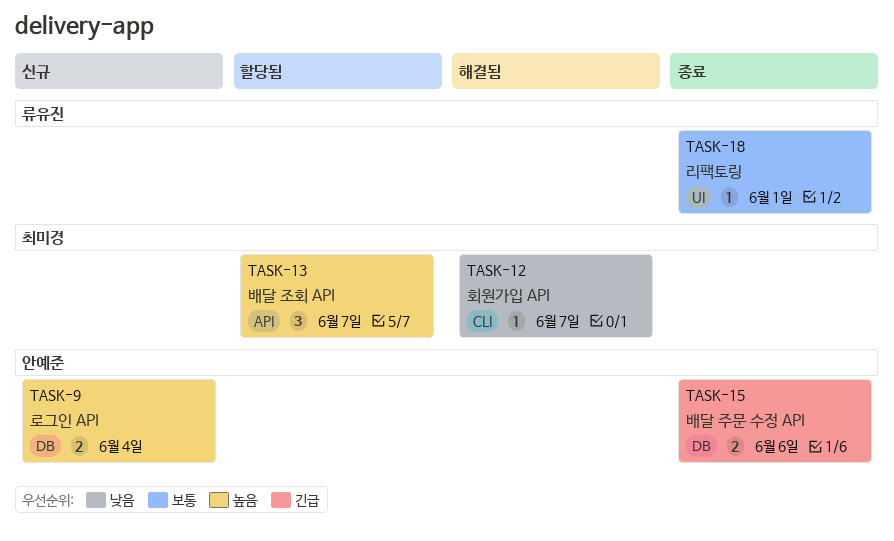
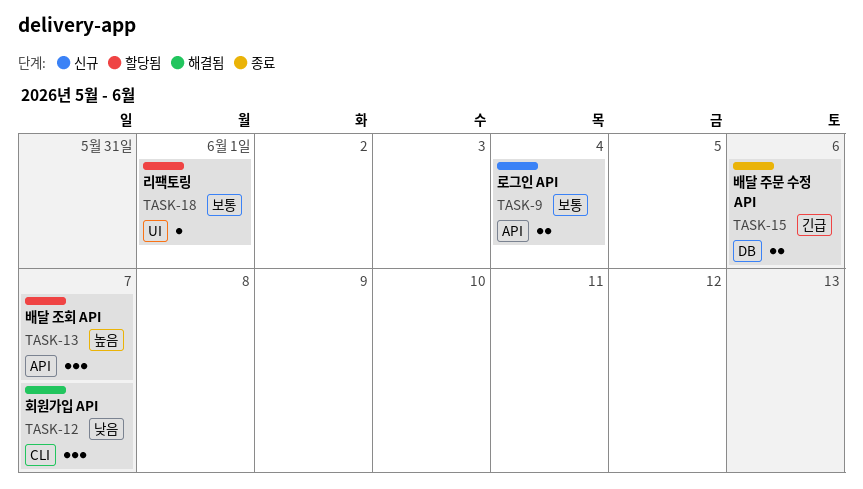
TASK-9, priority: 높음 -> 보통
TASK-9, label: DB -> API
TASK-12, estimate: 1 -> 3
TASK-18, status: 종료 -> 할당됨

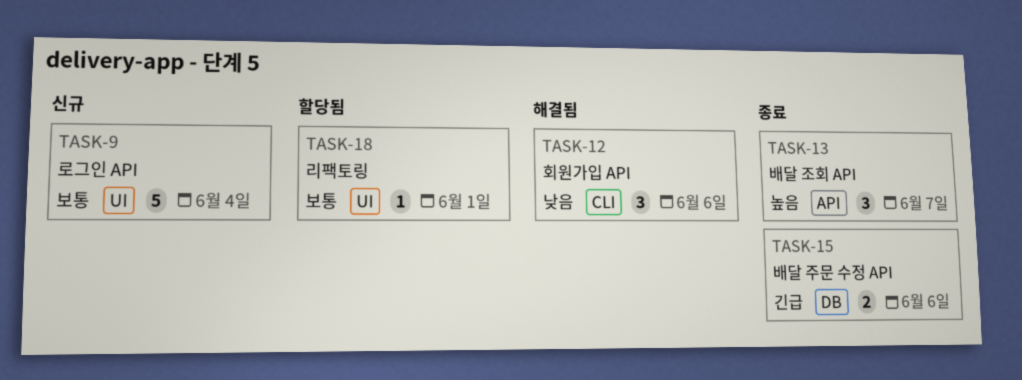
TASK-9, label: API -> UI
TASK-9, estimate: 2 -> 5
TASK-12, due: Jun 7 -> Jun 6
TASK-13, status: 할당됨 -> 종료

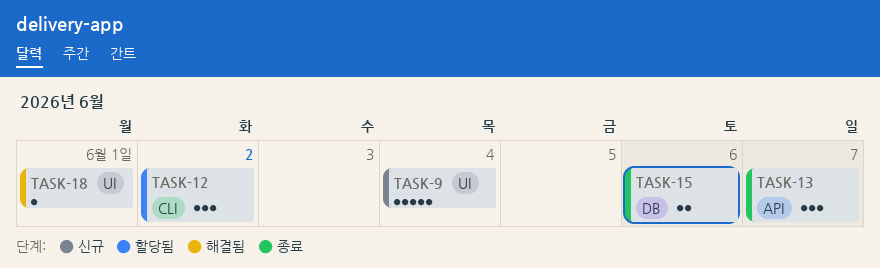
TASK-12, status: 해결됨 -> 할당됨
TASK-12, due: Jun 6 -> Jun 2
TASK-18, status: 할당됨 -> 해결됨

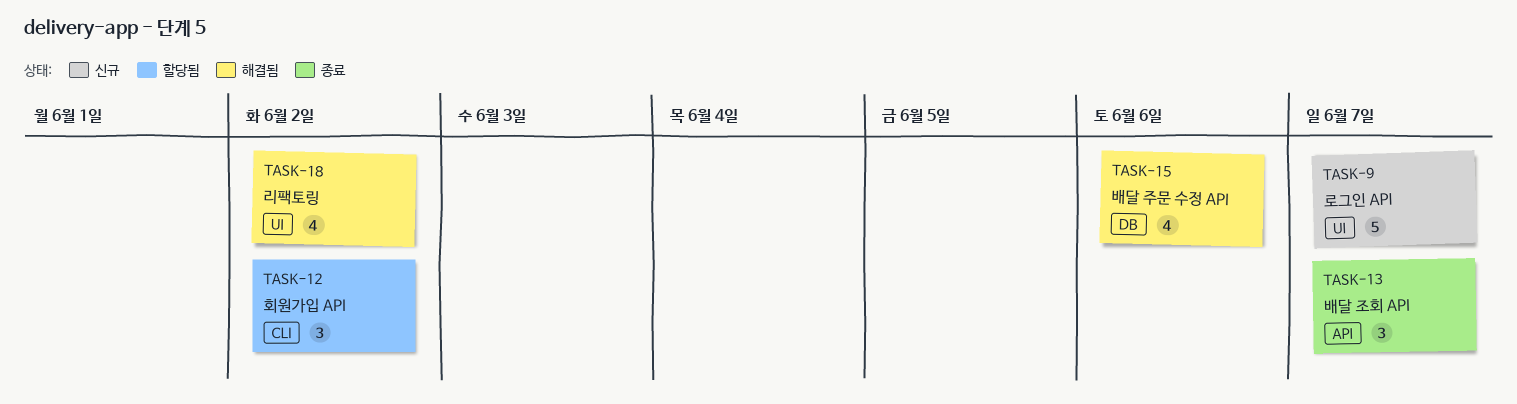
TASK-9, due: Jun 4 -> Jun 7
TASK-15, status: 종료 -> 해결됨
TASK-15, estimate: 2 -> 4
TASK-18, estimate: 1 -> 4
TASK-18, due: Jun 1 -> Jun 2

